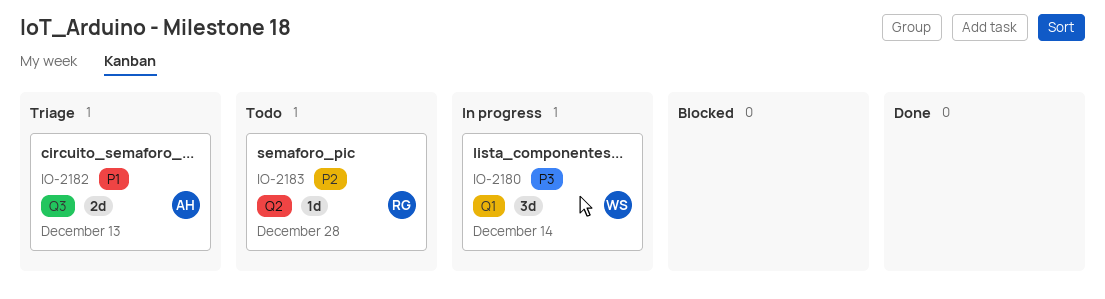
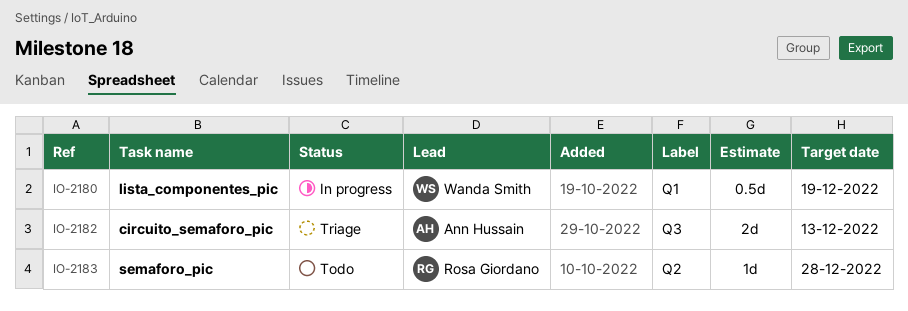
IO-2180, estimate: 3d -> 0.5d
IO-2180, due: Dec 14 -> Dec 19

